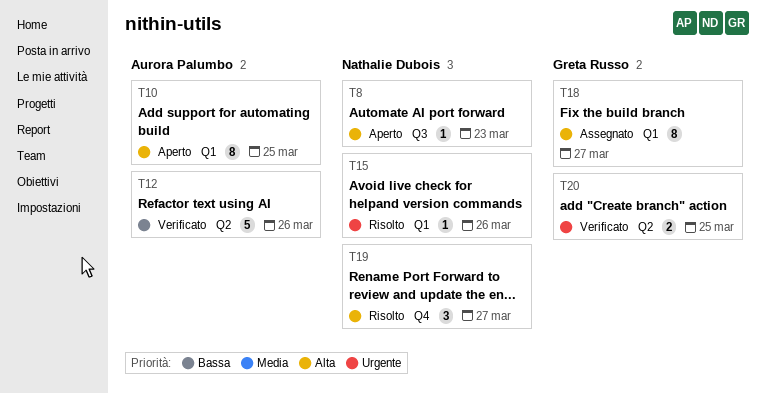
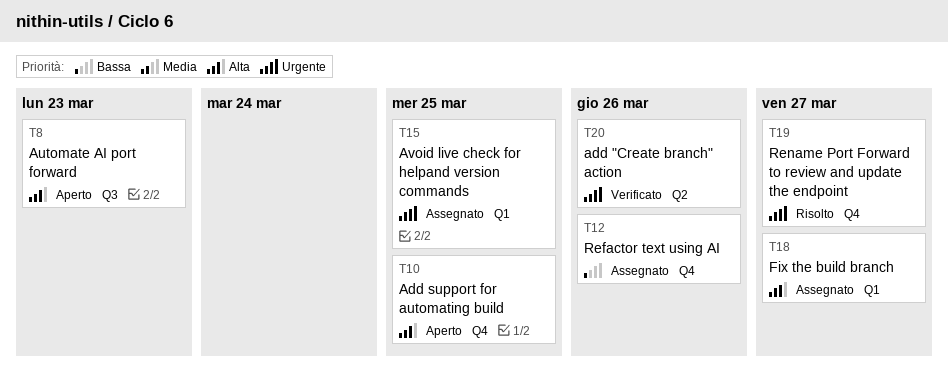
T10, label: Q1 -> Q4
T12, status: Verificato -> Assegnato
T12, label: Q2 -> Q4
T15, status: Risolto -> Assegnato
T15, due: Mar 26 -> Mar 25
T19, priority: Alta -> Urgente
T20, due: Mar 25 -> Mar 26

